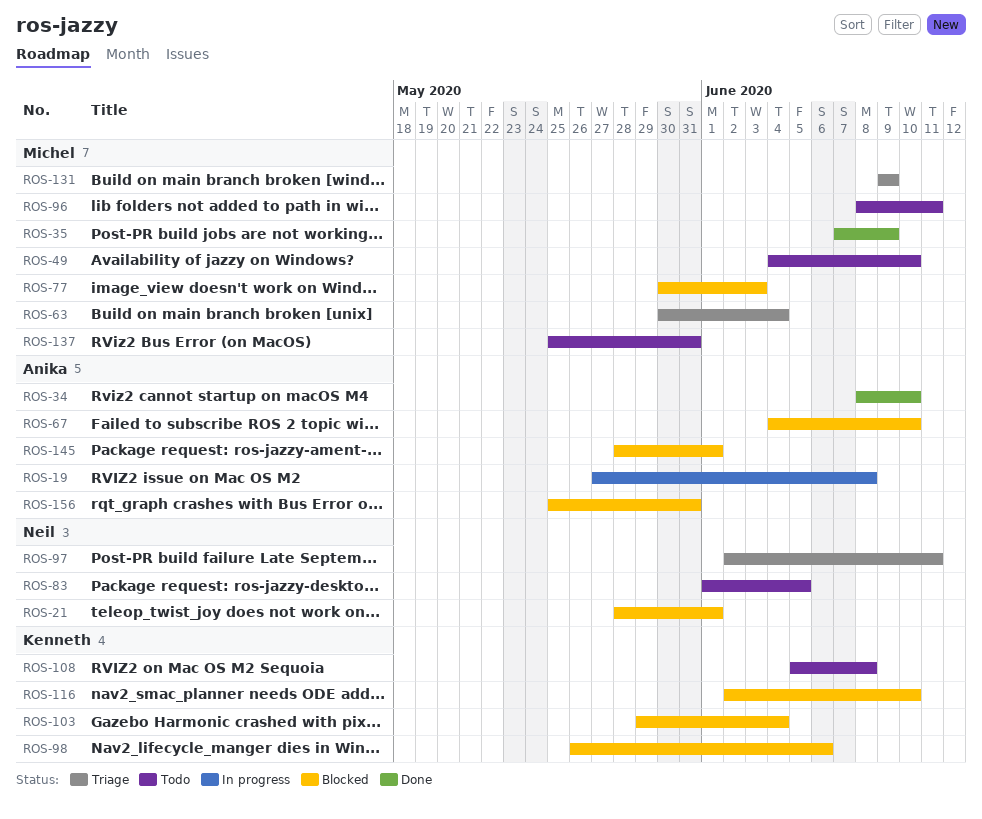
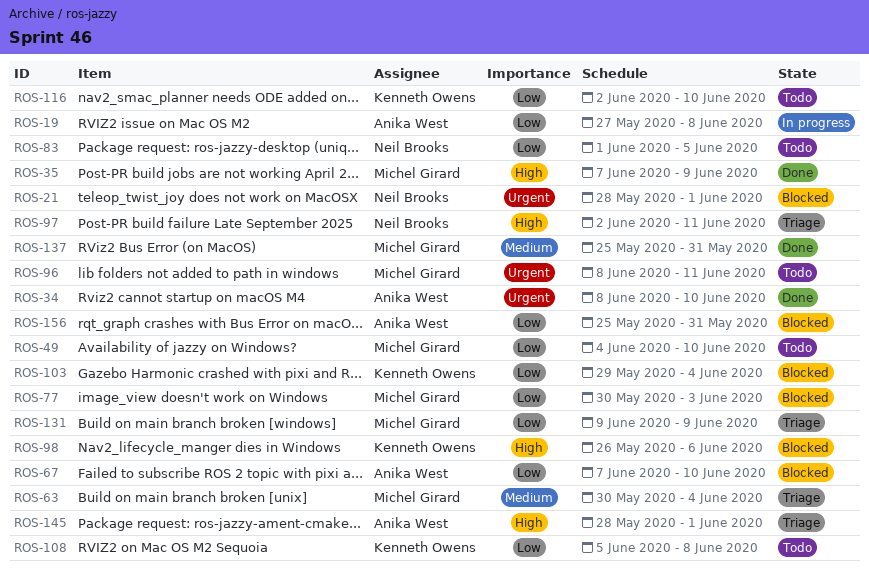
ROS-67, start: Jun 4 -> Jun 7
ROS-116, status: Blocked -> Todo
ROS-137, status: Todo -> Done
ROS-145, status: Blocked -> Triage

